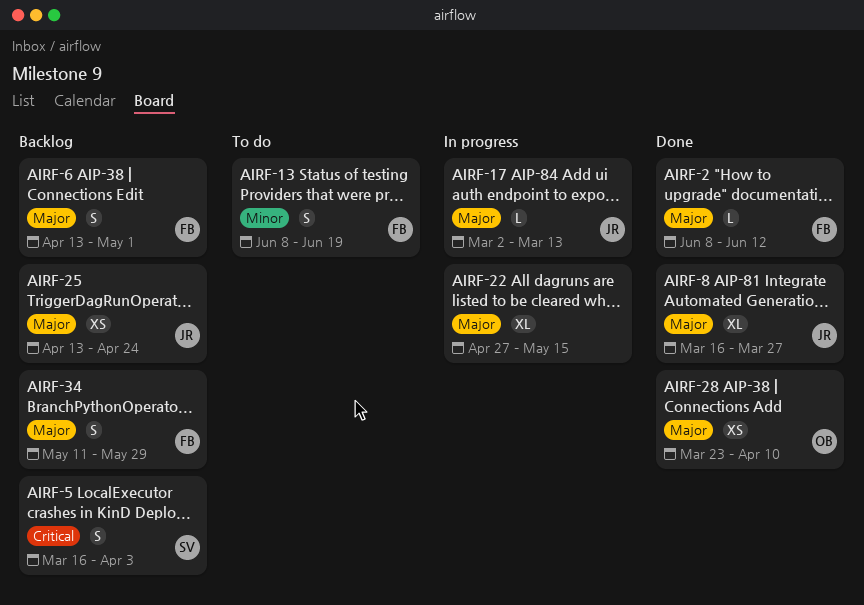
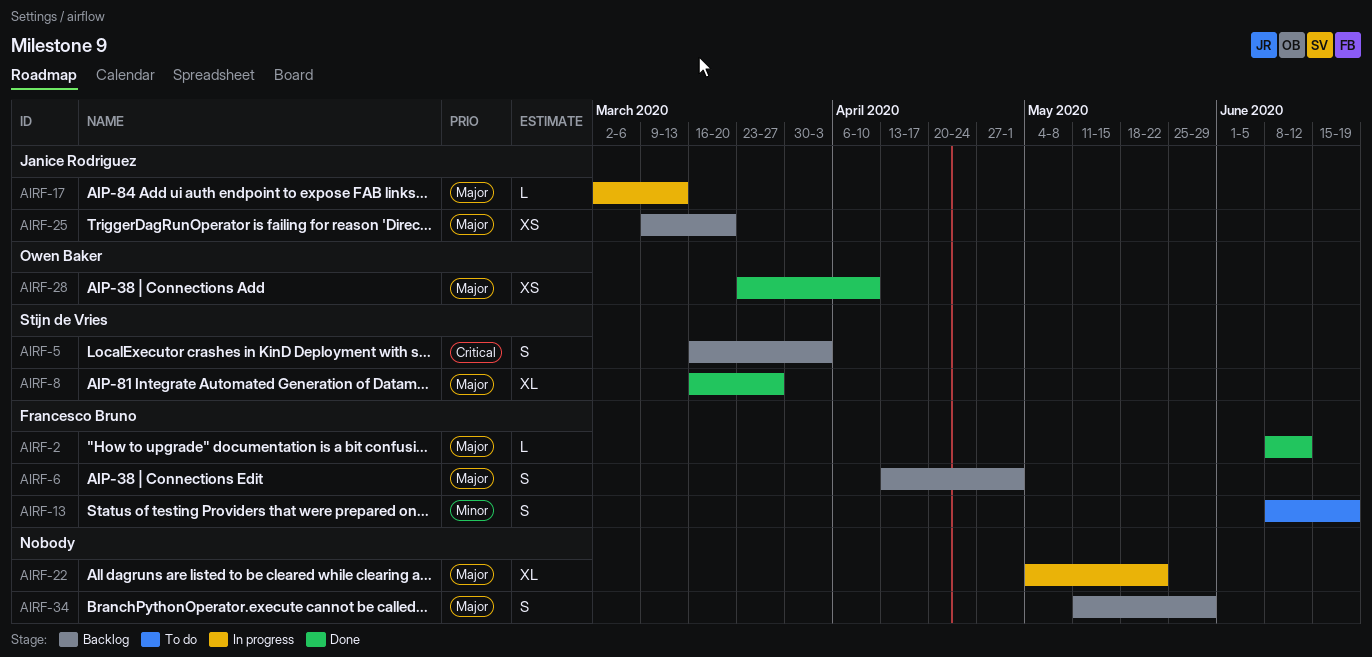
AIRF-8, owner: Janice Rodriguez -> Stijn de Vries
AIRF-22, start: Apr 27 -> May 4
AIRF-22, due: May 15 -> May 22
AIRF-25, start: Apr 13 -> Mar 9
AIRF-25, due: Apr 24 -> Mar 20
AIRF-34, owner: Francesco Bruno -> none

